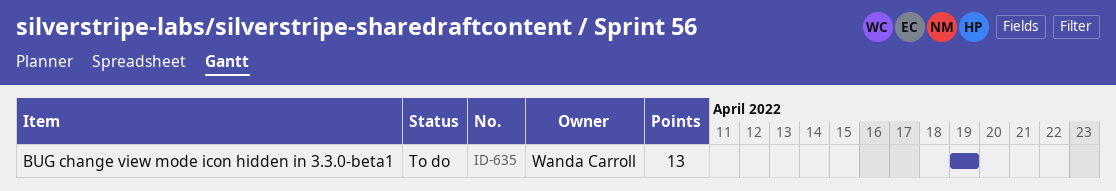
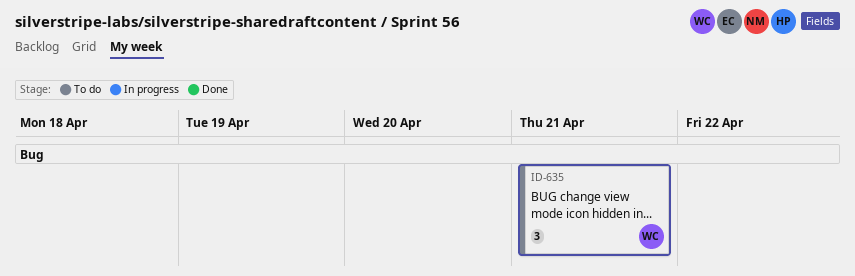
ID-635, estimate: 13 -> 3
ID-635, due: Apr 19 -> Apr 21

